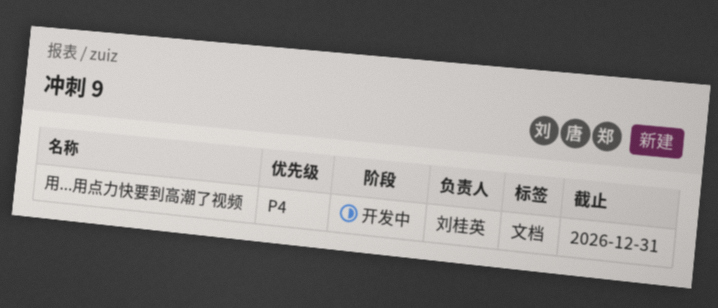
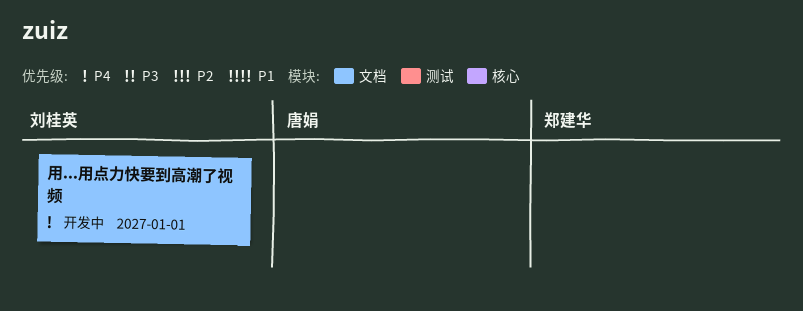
用...用点力快要到高潮了视频, due: Dec 31 -> Jan 1

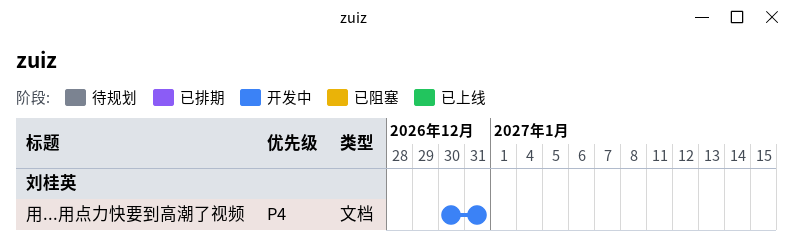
用...用点力快要到高潮了视频, due: Jan 1 -> Dec 31

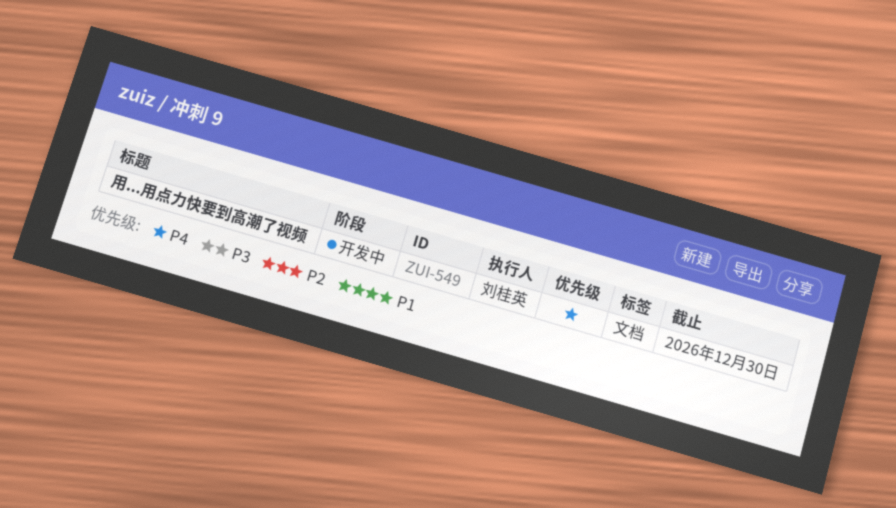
用...用点力快要到高潮了视频, due: Dec 31 -> Dec 30

